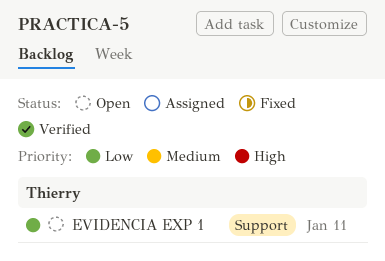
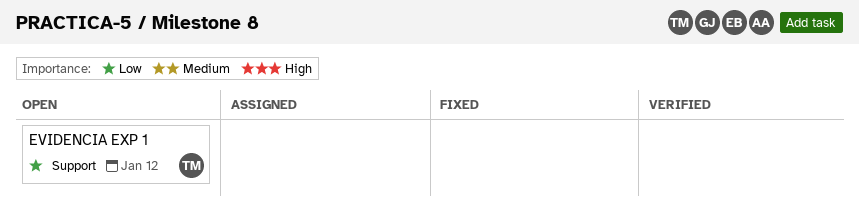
EVIDENCIA EXP 1, due: Jan 11 -> Jan 12

